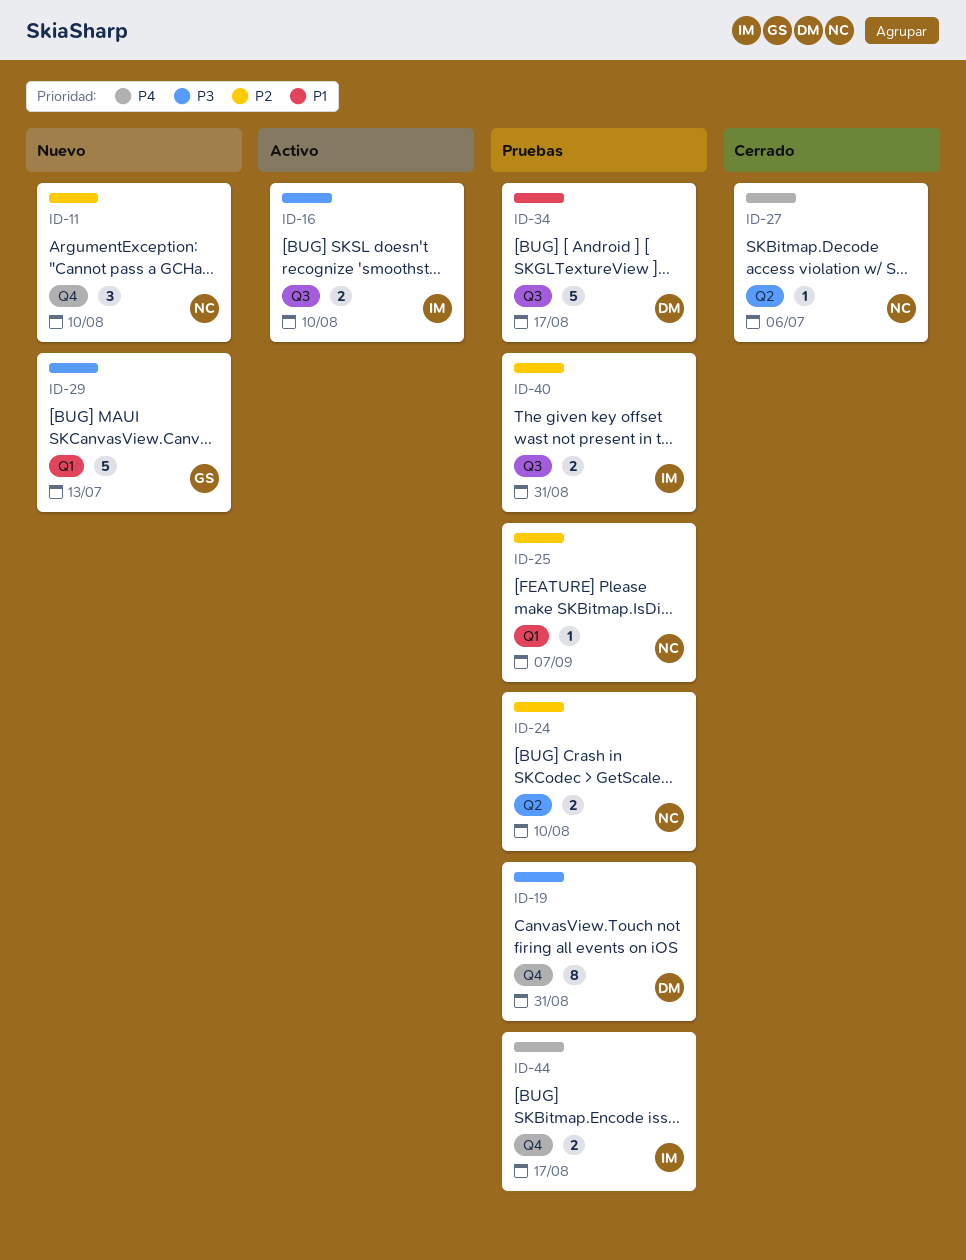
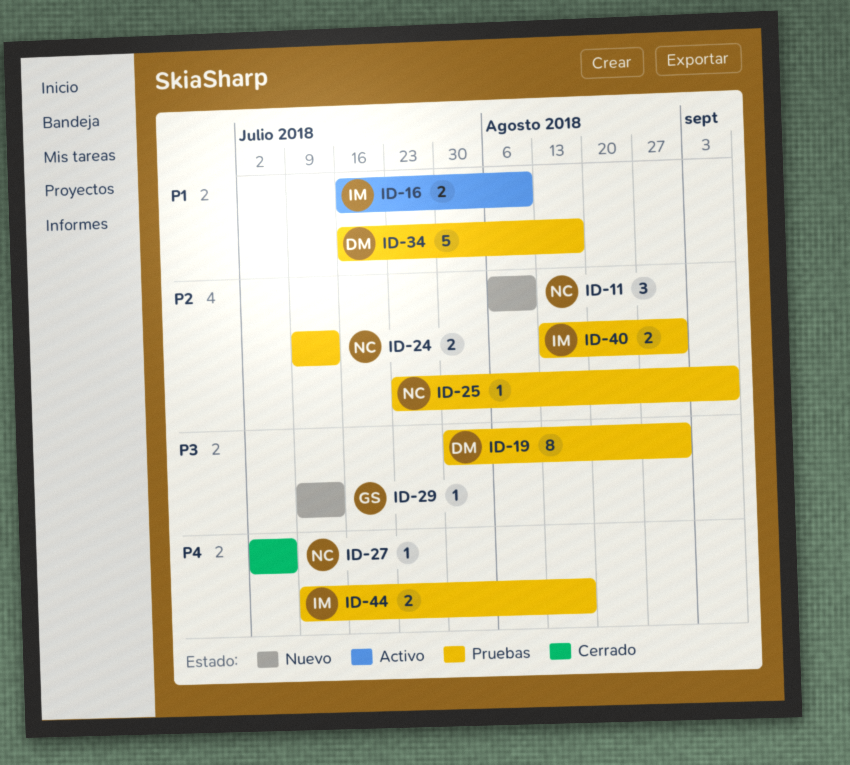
ID-16, priority: P3 -> P1
ID-24, due: Aug 10 -> Jul 13
ID-29, estimate: 5 -> 1

